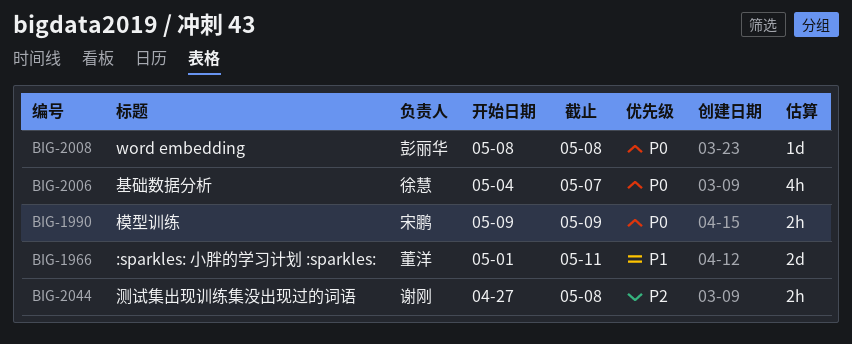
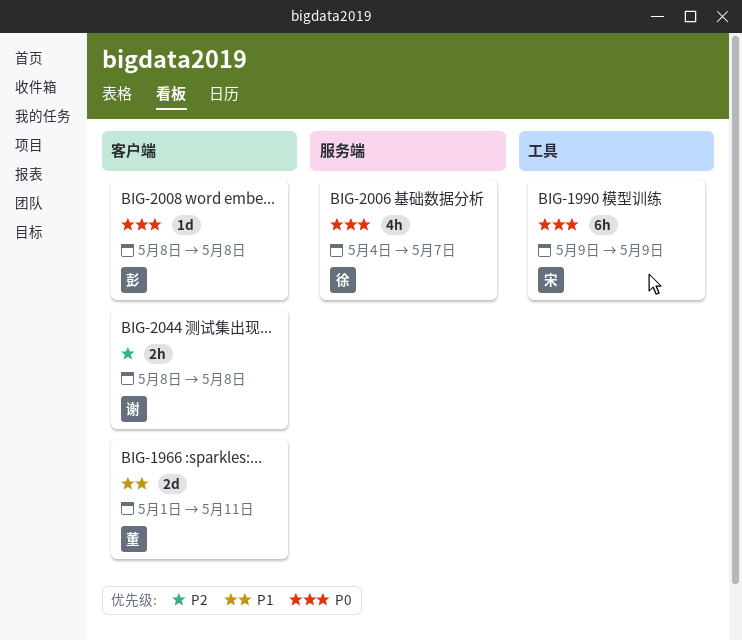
BIG-1990, estimate: 2h -> 6h
BIG-2044, start: Apr 27 -> May 8

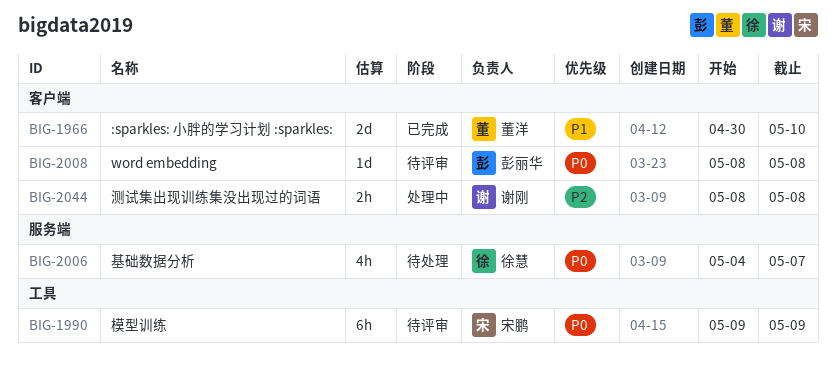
BIG-1966, start: May 1 -> Apr 30
BIG-1966, due: May 11 -> May 10

